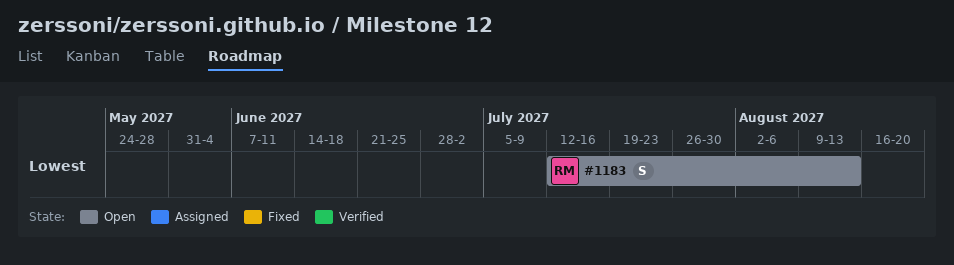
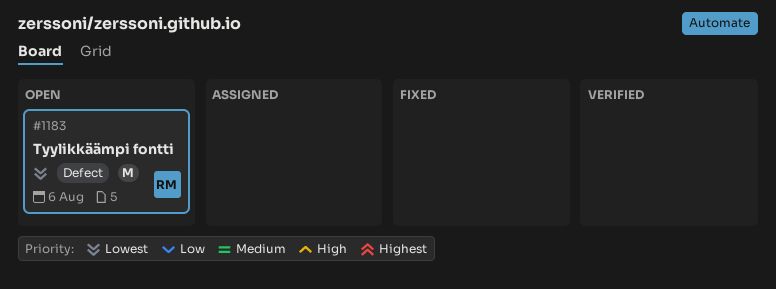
#1183, estimate: S -> M
#1183, due: Aug 13 -> Aug 6

